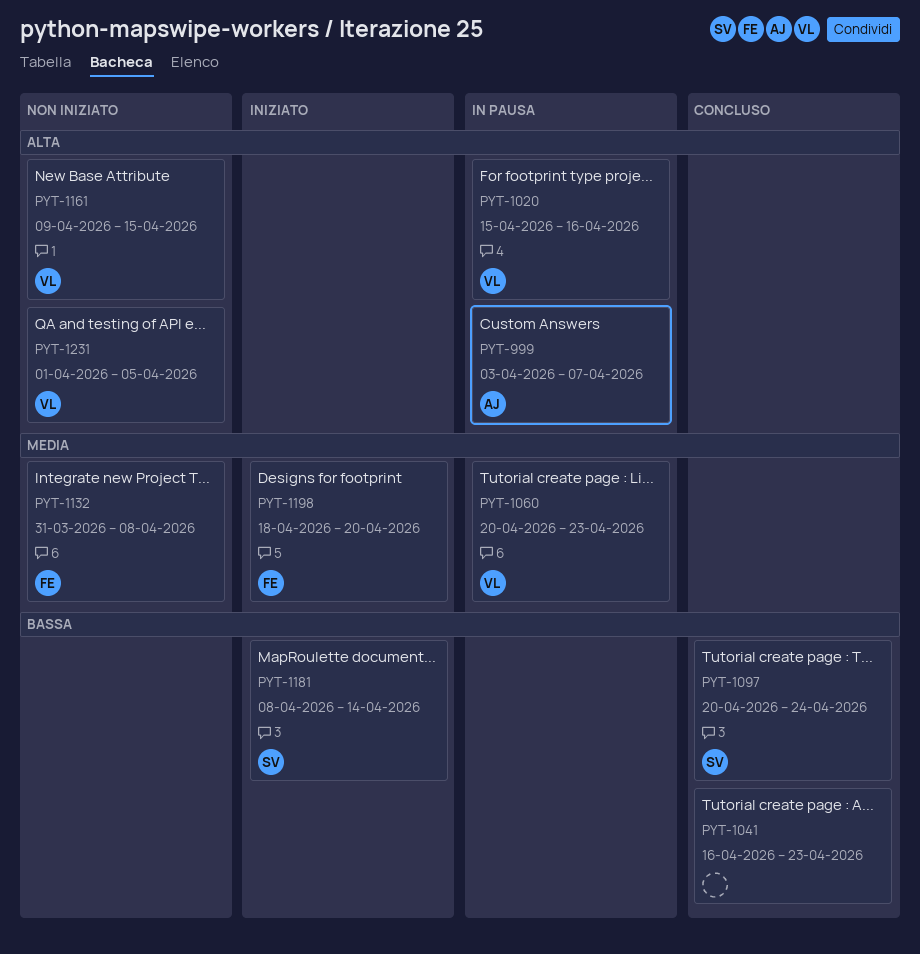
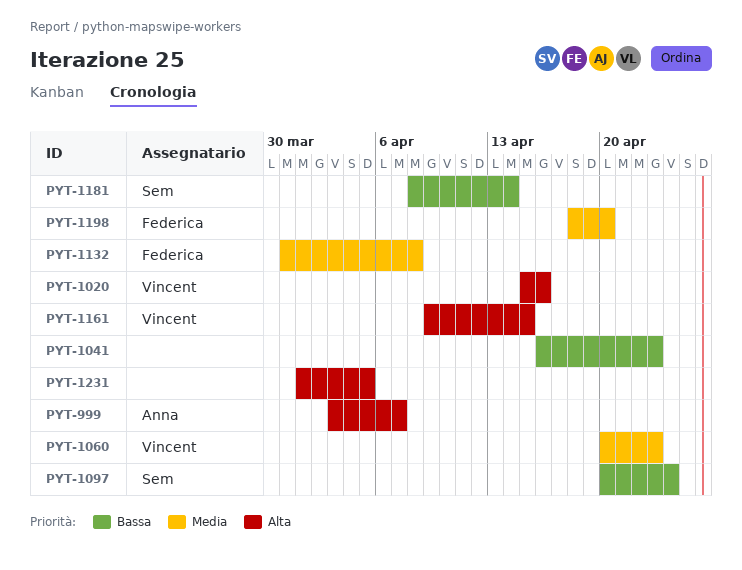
PYT-1231, owner: Vincent -> none

